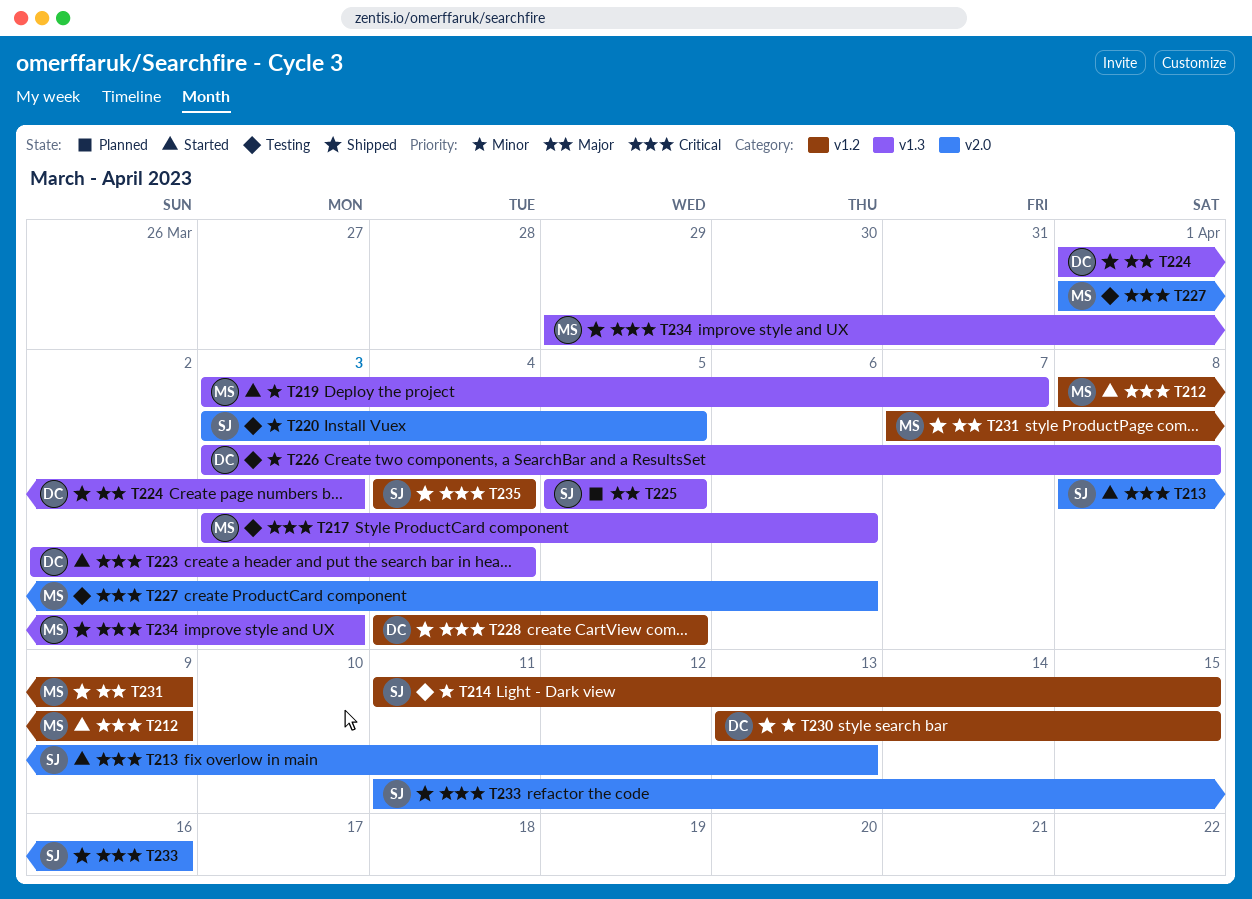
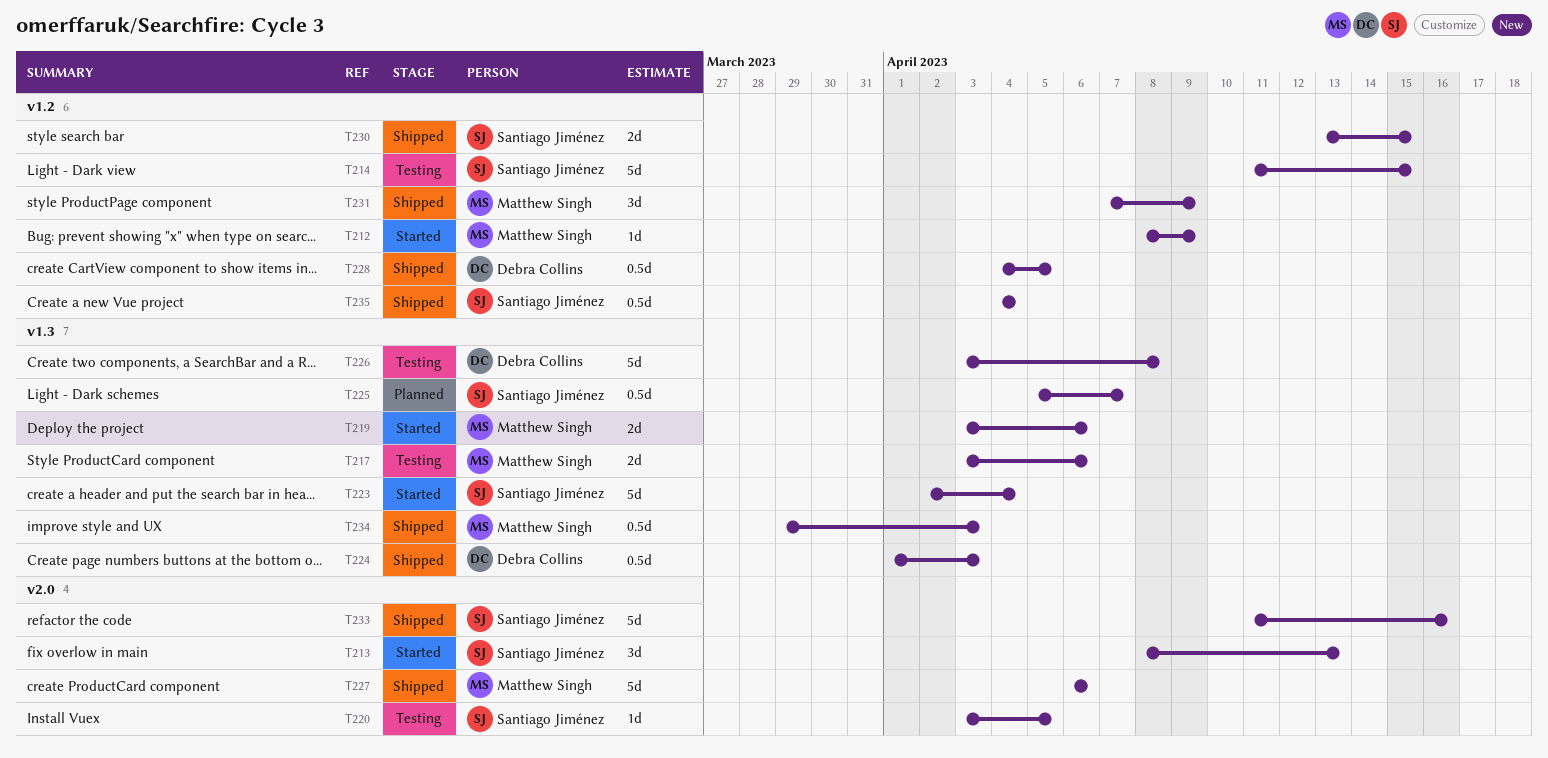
T219, due: Apr 7 -> Apr 6
T223, owner: Debra Collins -> Santiago Jiménez
T225, due: Apr 5 -> Apr 7
T227, status: Testing -> Shipped
T227, start: Apr 1 -> Apr 6
T230, owner: Debra Collins -> Santiago Jiménez

